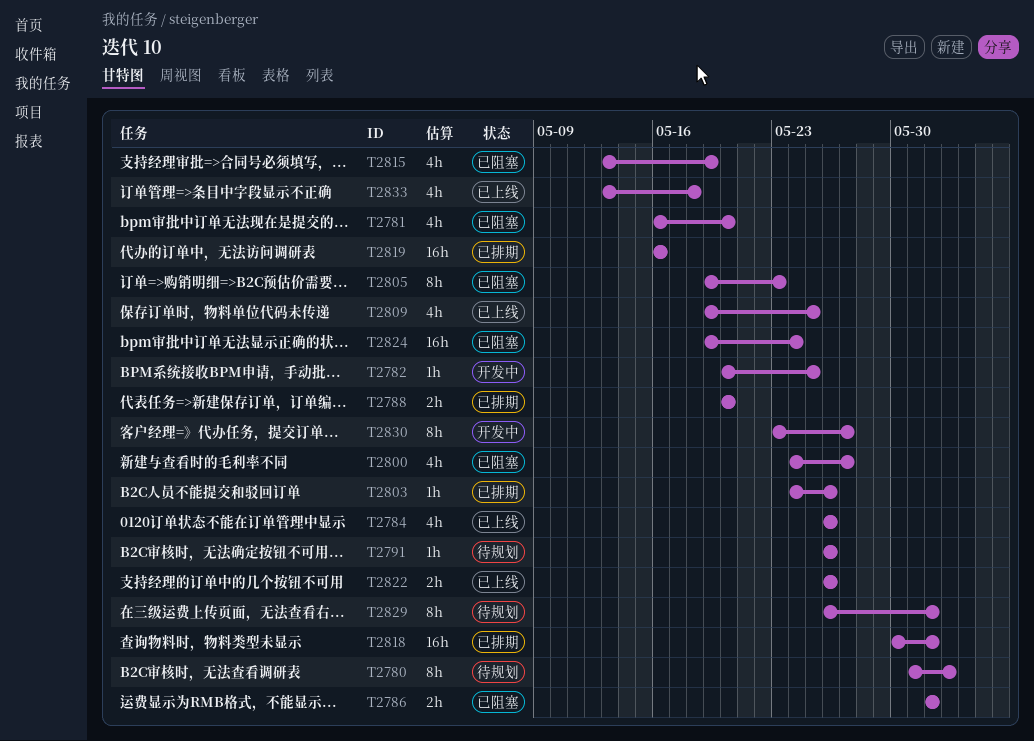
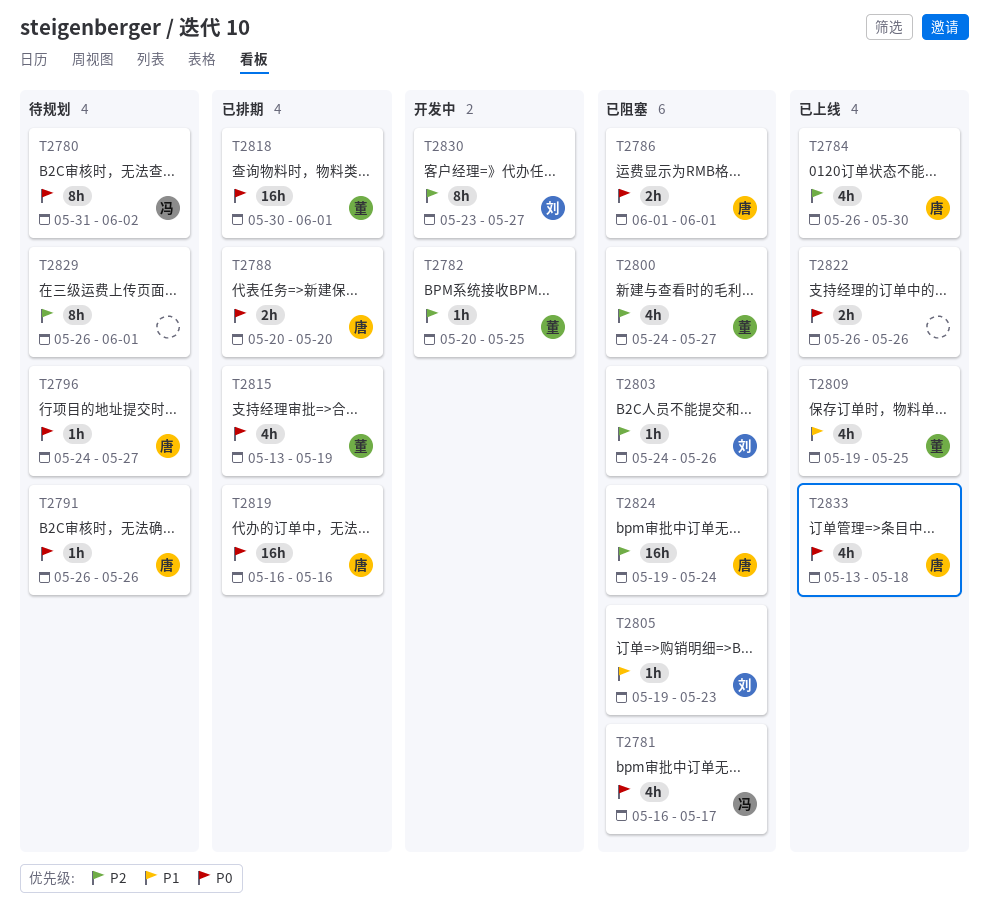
T2781, due: May 20 -> May 17
T2784, due: May 26 -> May 30
T2796: none -> present
T2803, status: 已排期 -> 已阻塞
T2805, estimate: 8h -> 1h
T2815, status: 已阻塞 -> 已排期

